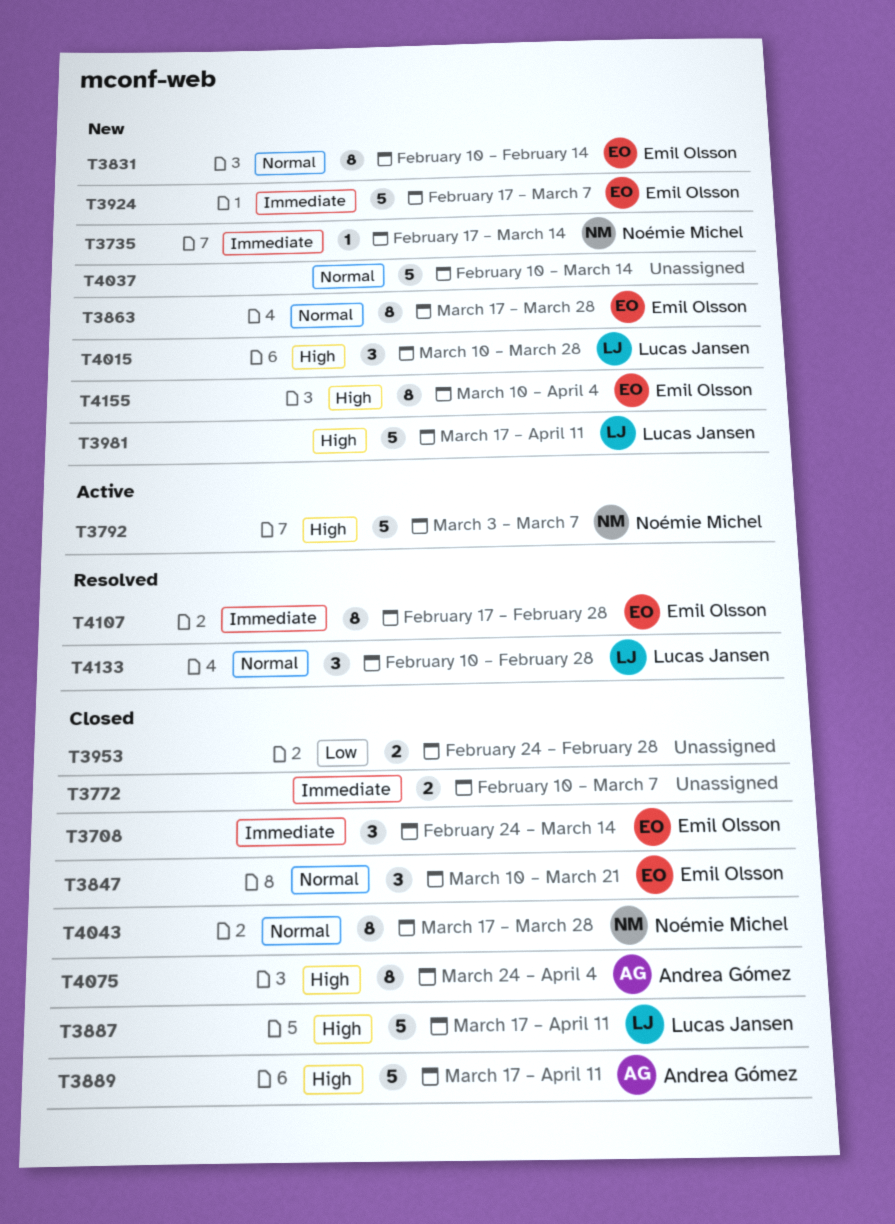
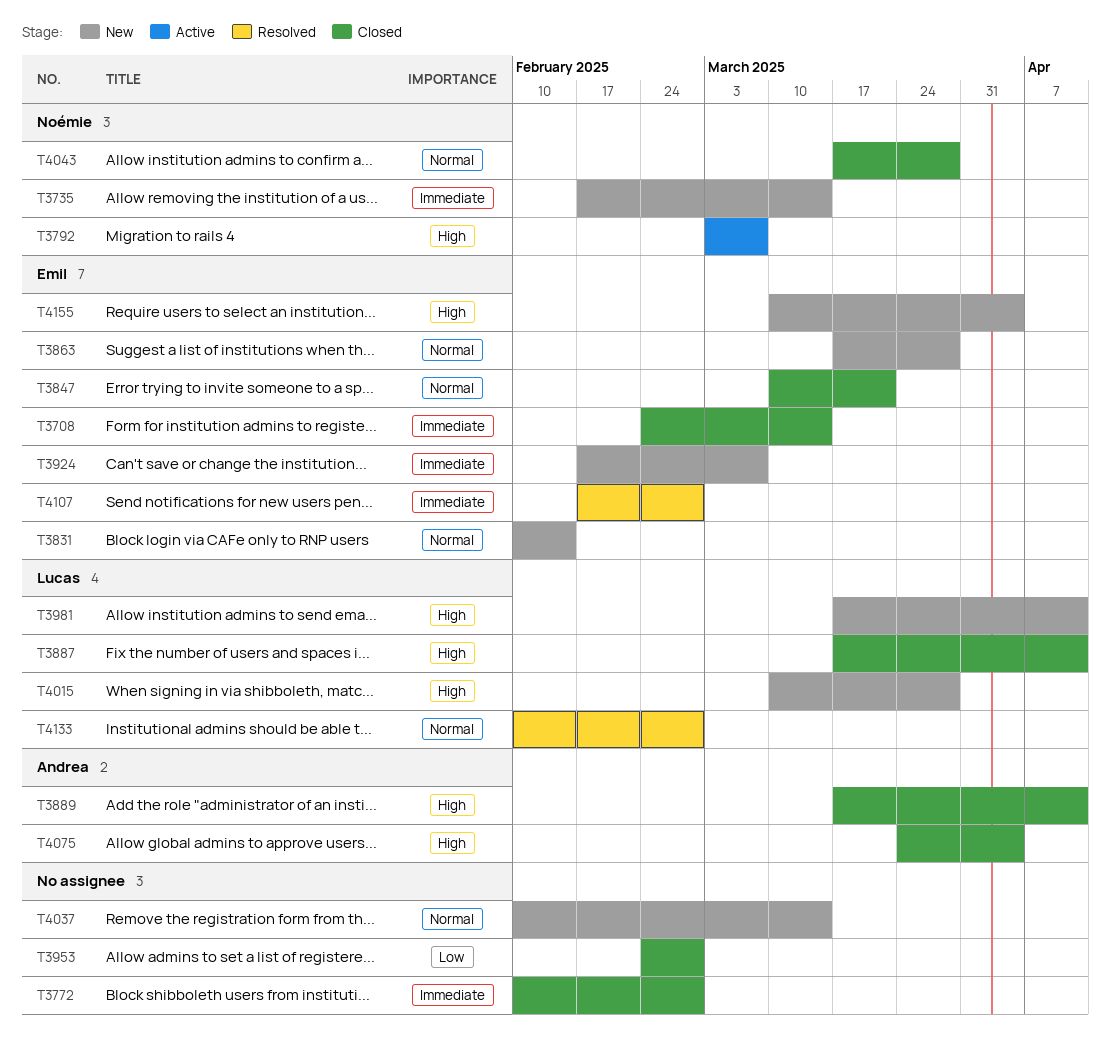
T3772, due: Mar 7 -> Feb 28

